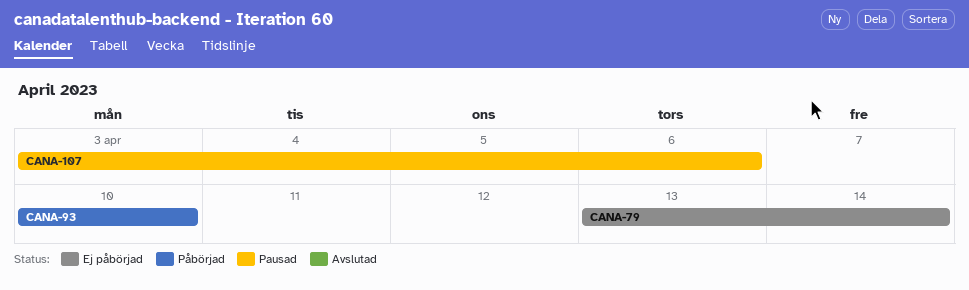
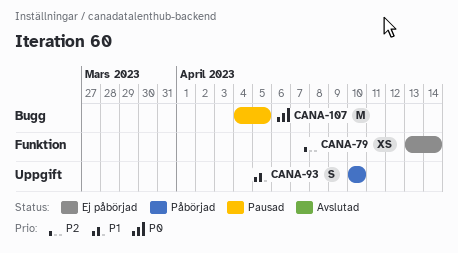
CANA-107, start: Apr 3 -> Apr 4
CANA-107, due: Apr 6 -> Apr 5

